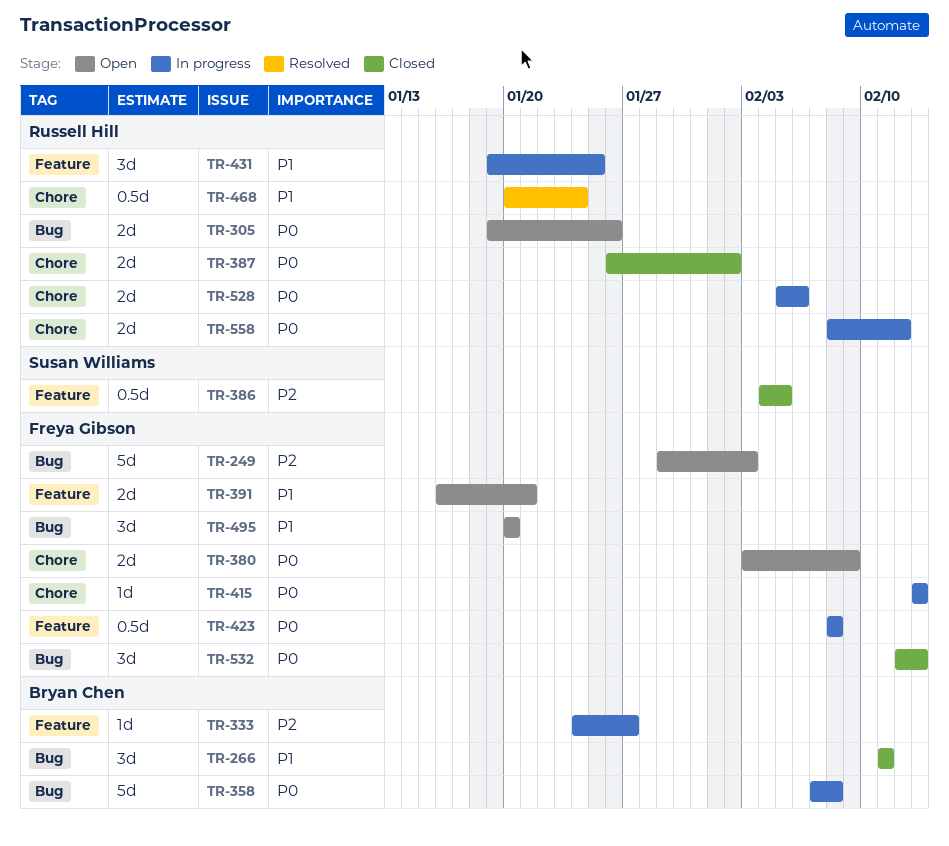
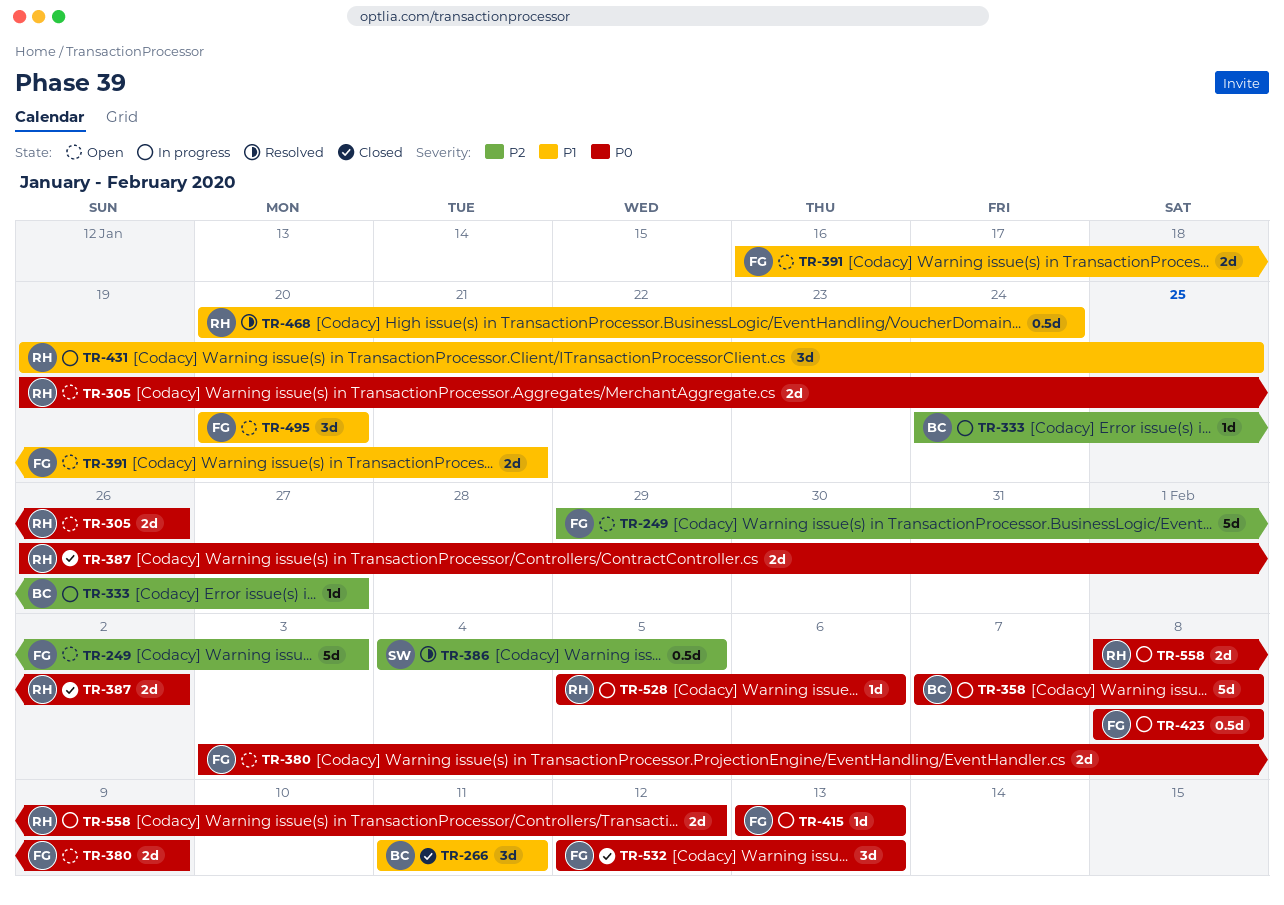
TR-386, status: Closed -> Resolved
TR-528, estimate: 2d -> 1d

